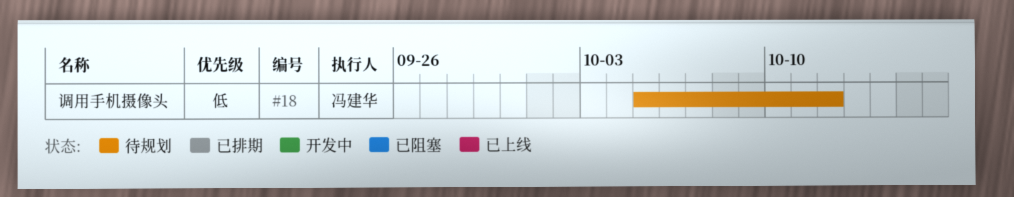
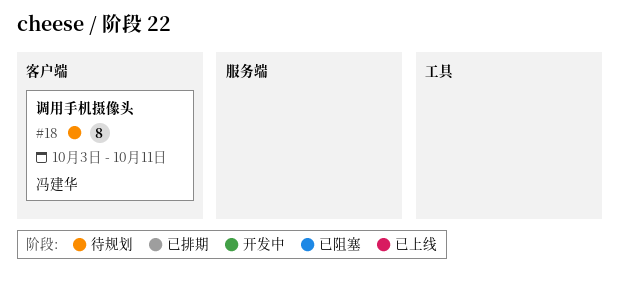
#18, start: Oct 5 -> Oct 3
#18, due: Oct 12 -> Oct 11

